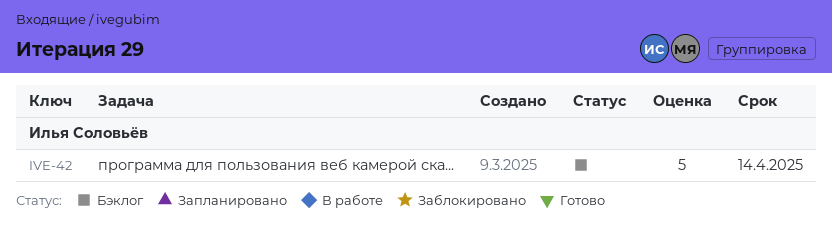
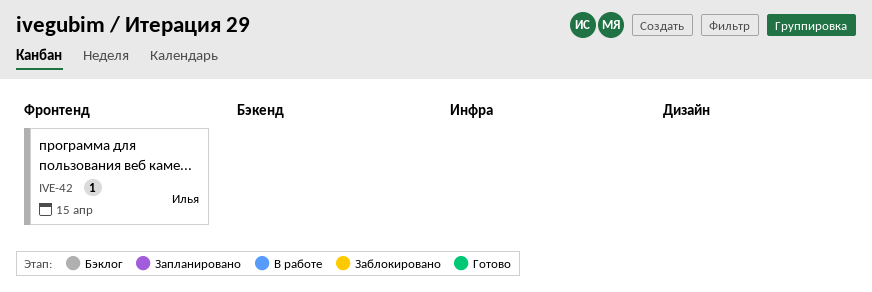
IVE-42, estimate: 5 -> 1
IVE-42, due: Apr 14 -> Apr 15

